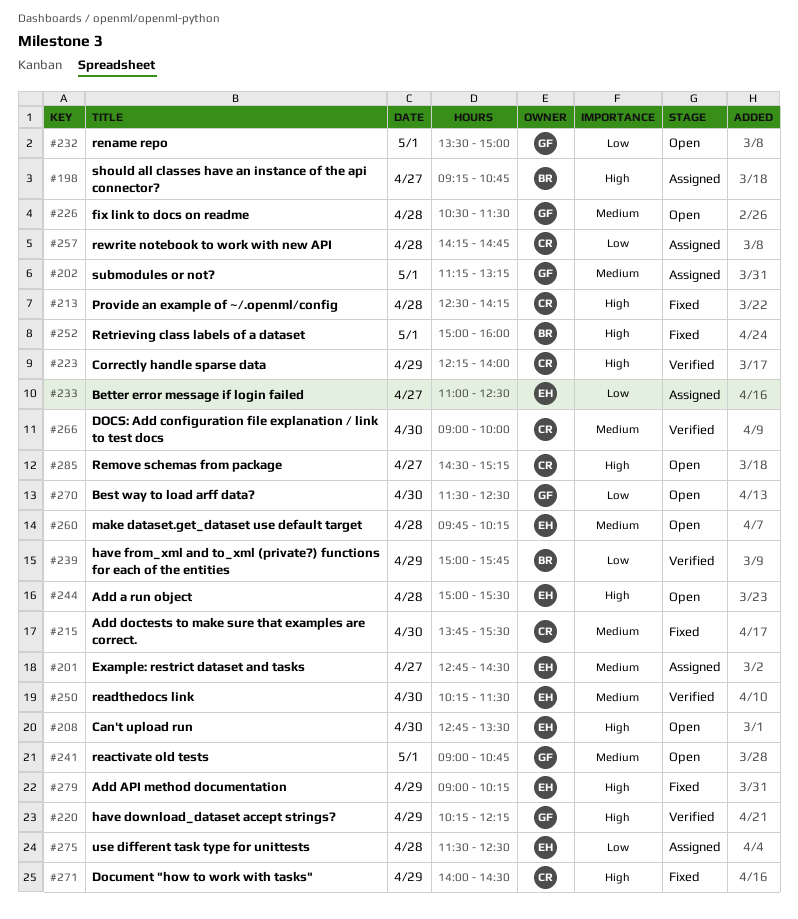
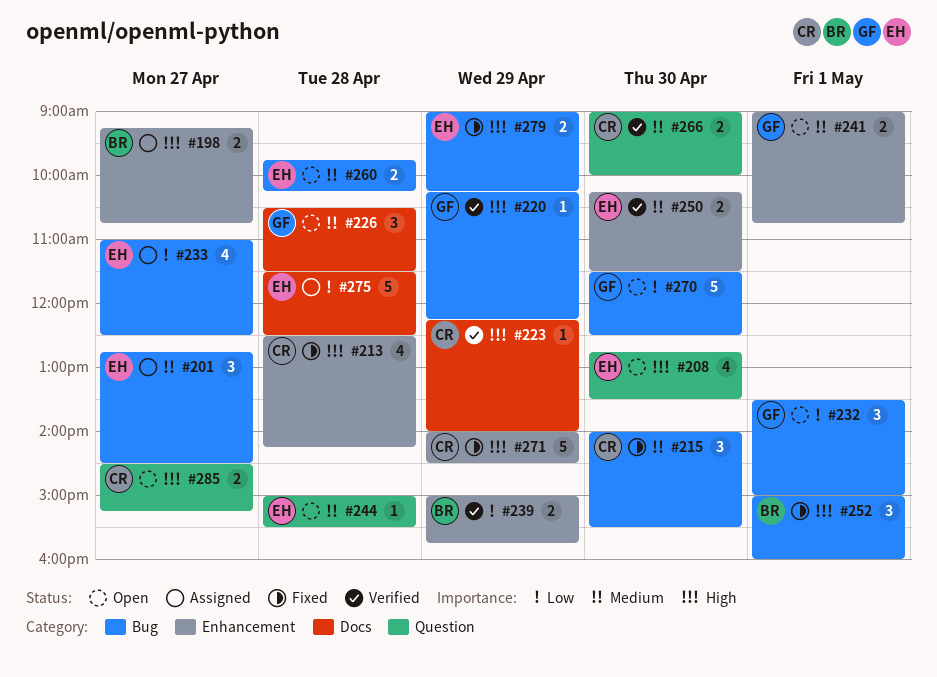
#202: present -> none
#215, begins: 13:45 -> 14:00
#244, priority: High -> Medium
#257: present -> none

